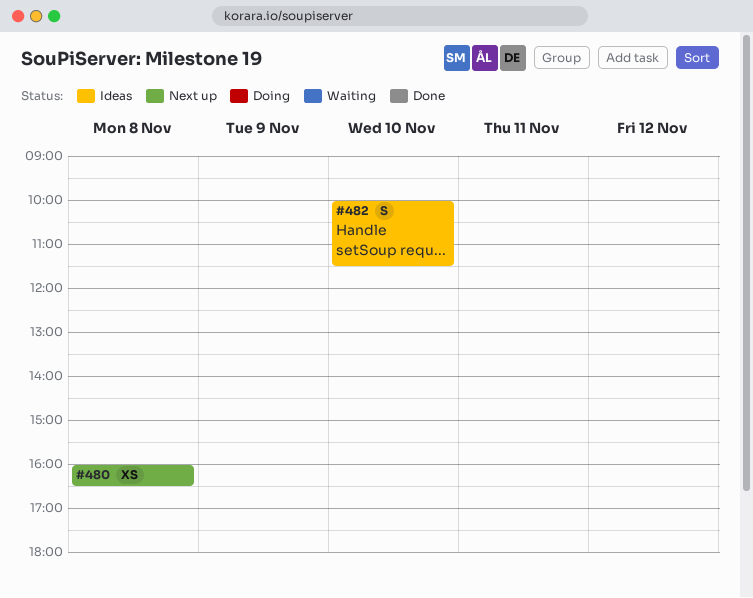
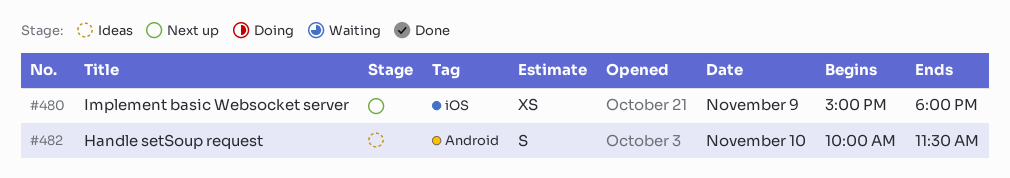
#480, day: Nov 8 -> Nov 9
#480, begins: 16:00 -> 15:00
#480, ends: 16:30 -> 18:00

